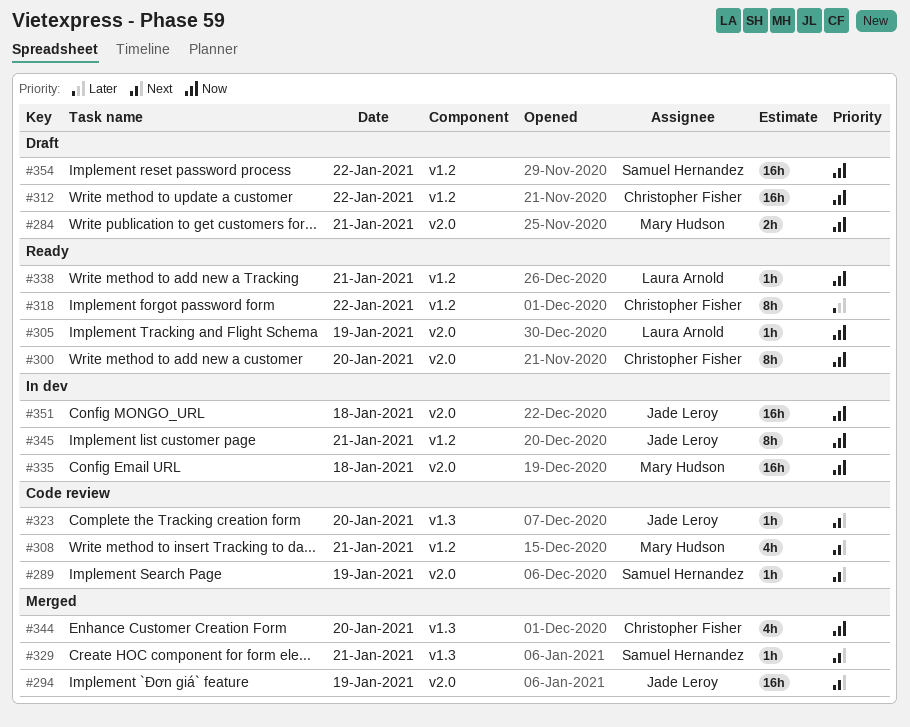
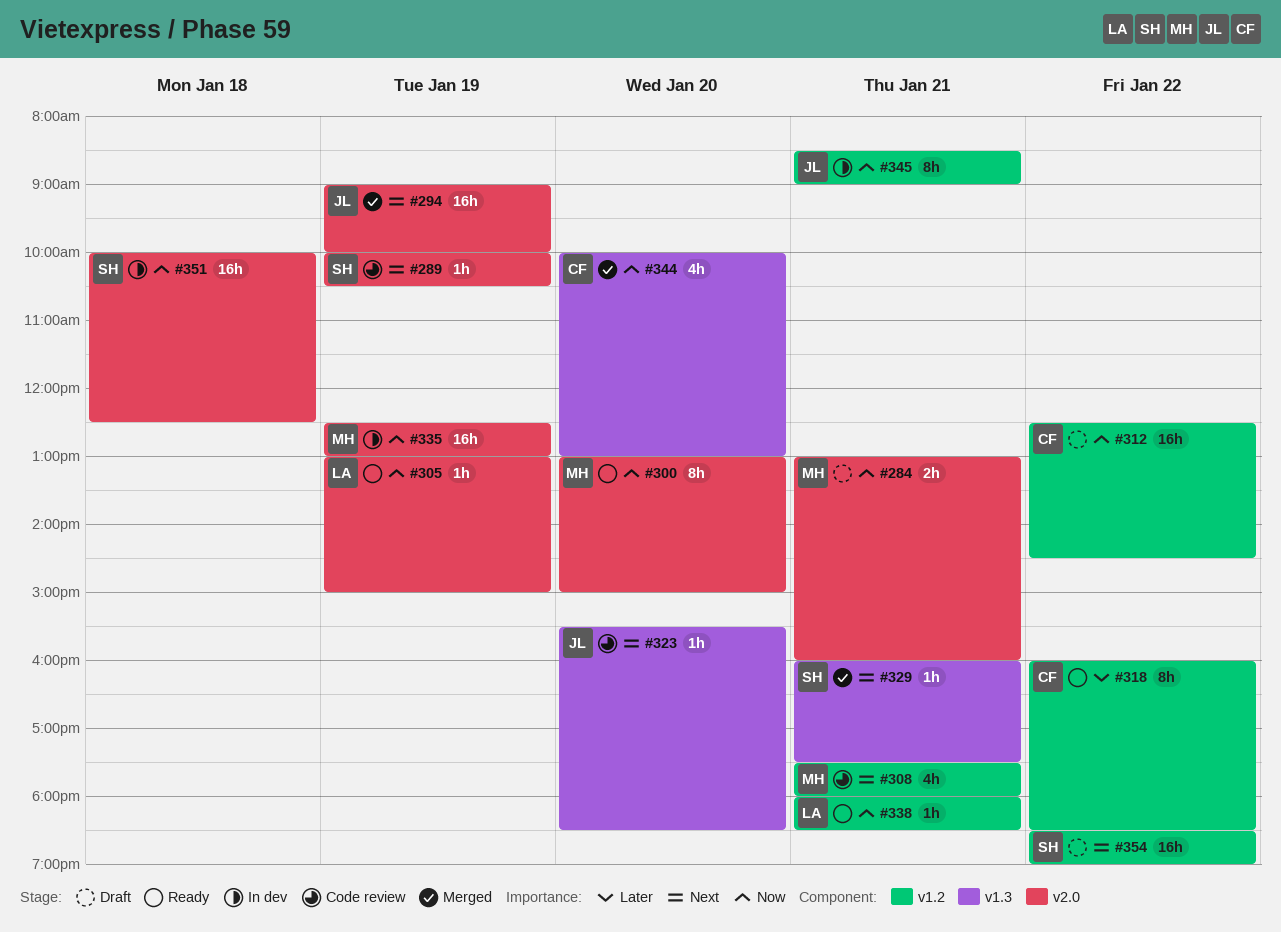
#300, owner: Christopher Fisher -> Mary Hudson
#335, day: Jan 18 -> Jan 19
#351, owner: Jade Leroy -> Samuel Hernandez
#354, priority: Now -> Next

